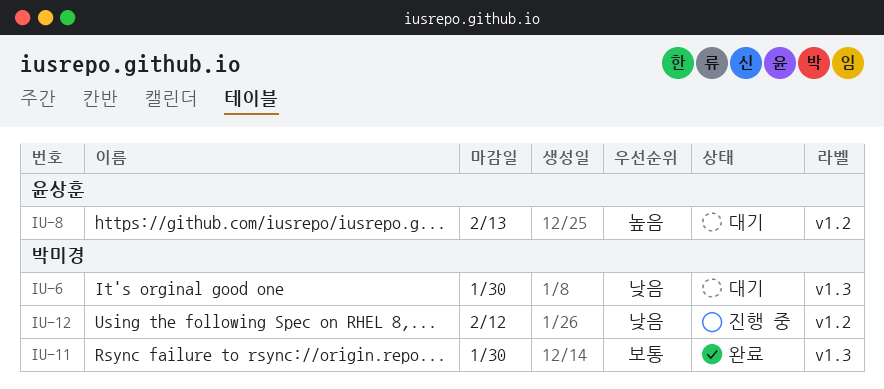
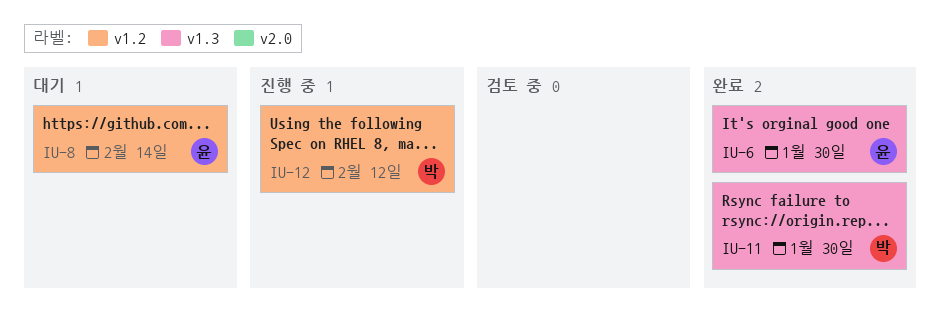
IU-6, status: 대기 -> 완료
IU-6, owner: 박미경 -> 윤상훈
IU-8, due: Feb 13 -> Feb 14

